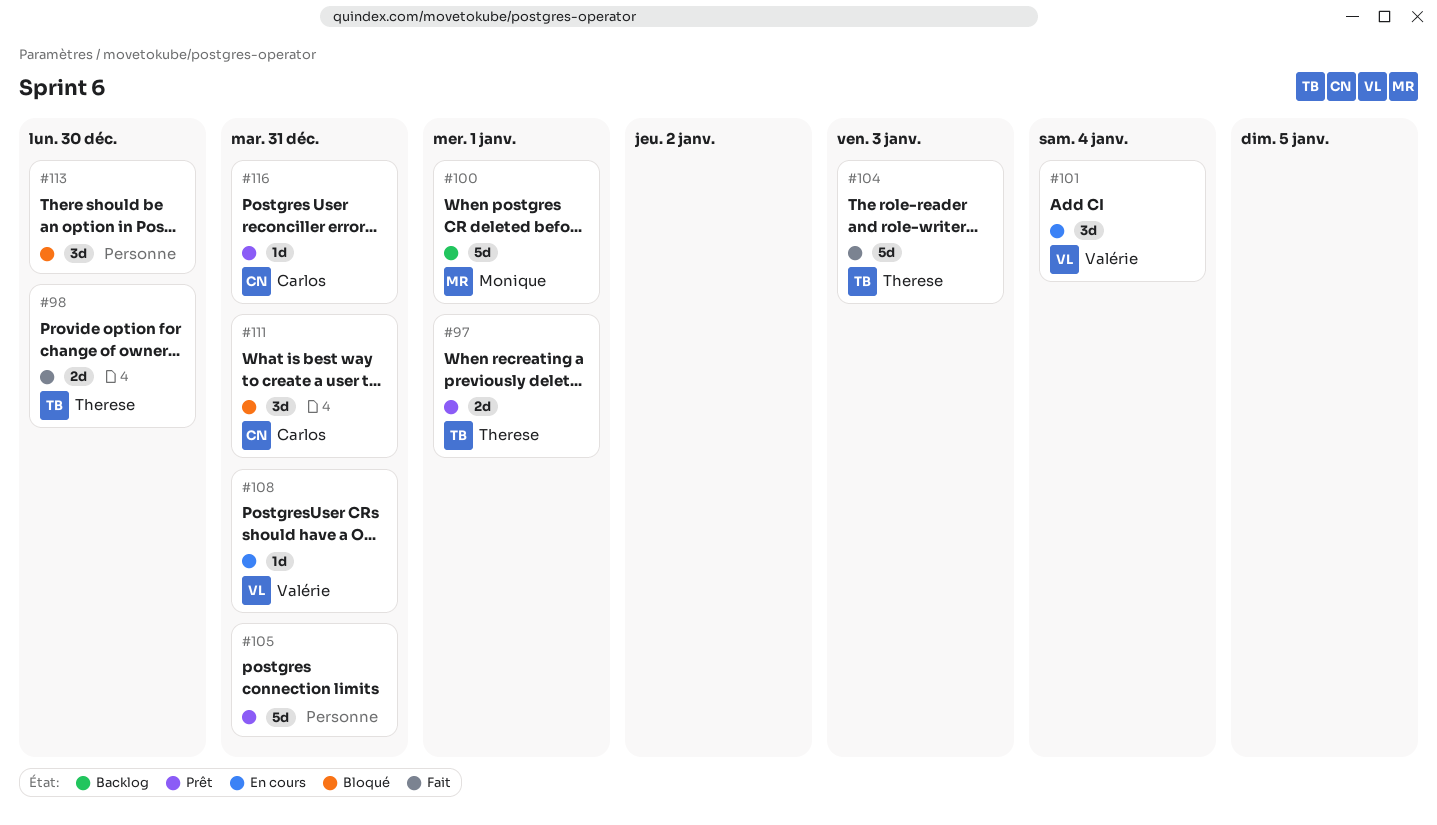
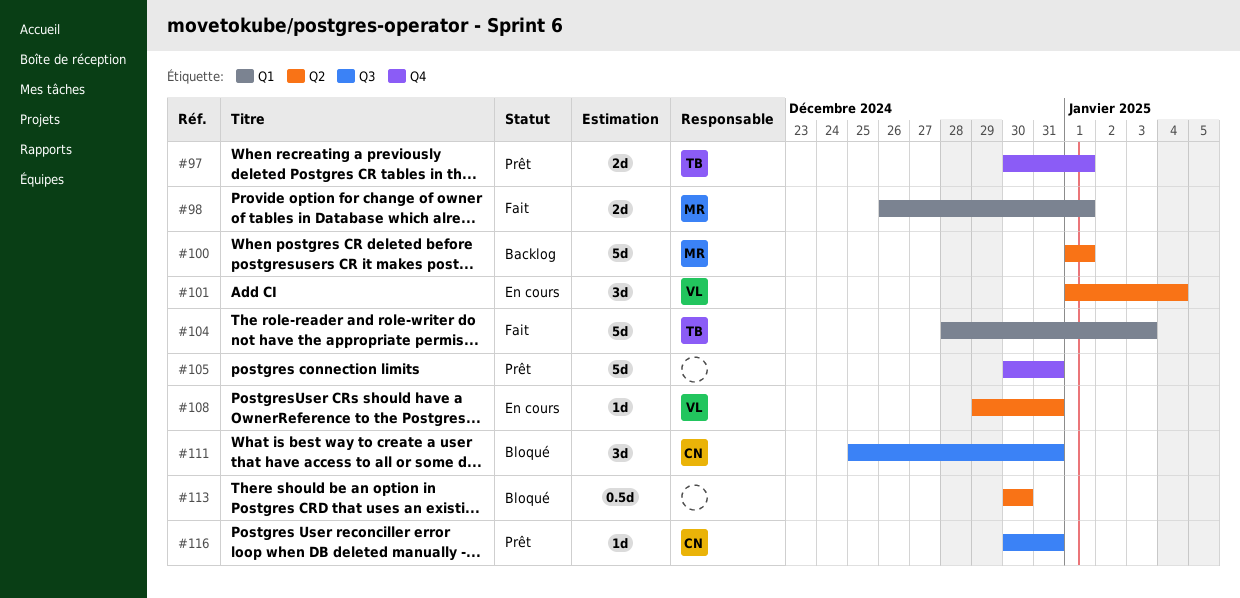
#98, owner: Therese -> Monique
#98, due: Dec 30 -> Jan 1
#113, estimate: 3d -> 0.5d

